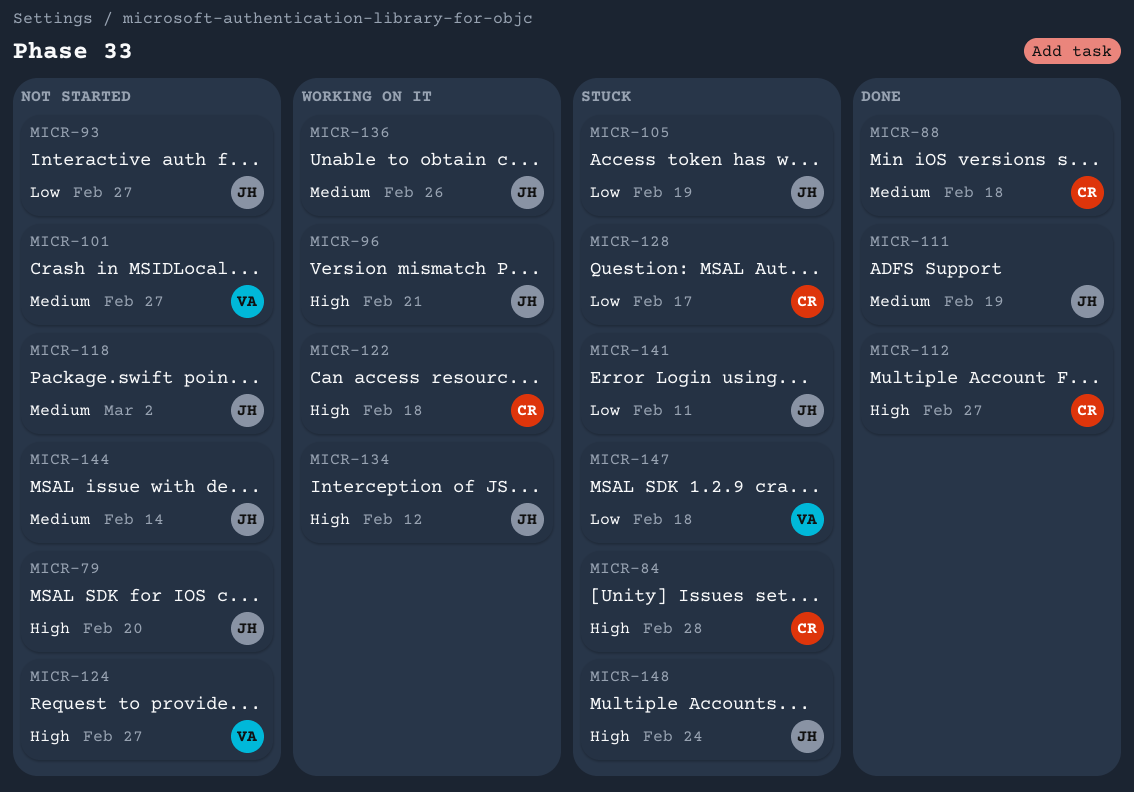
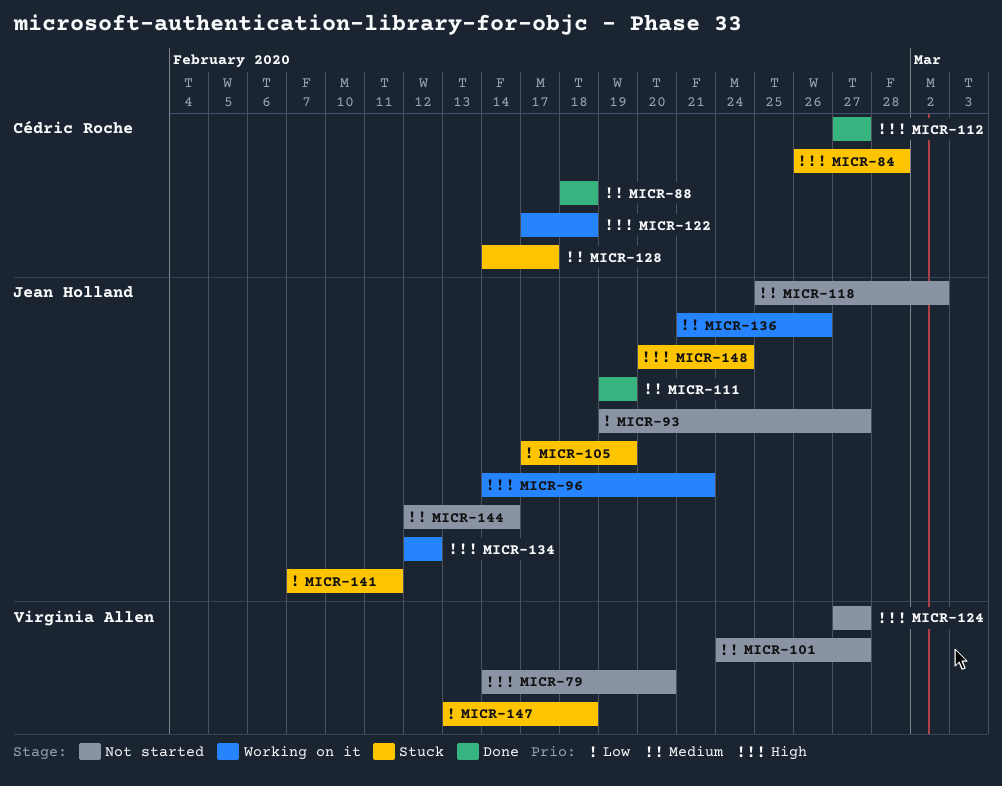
MICR-79, owner: Jean Holland -> Virginia Allen
MICR-128, priority: Low -> Medium

